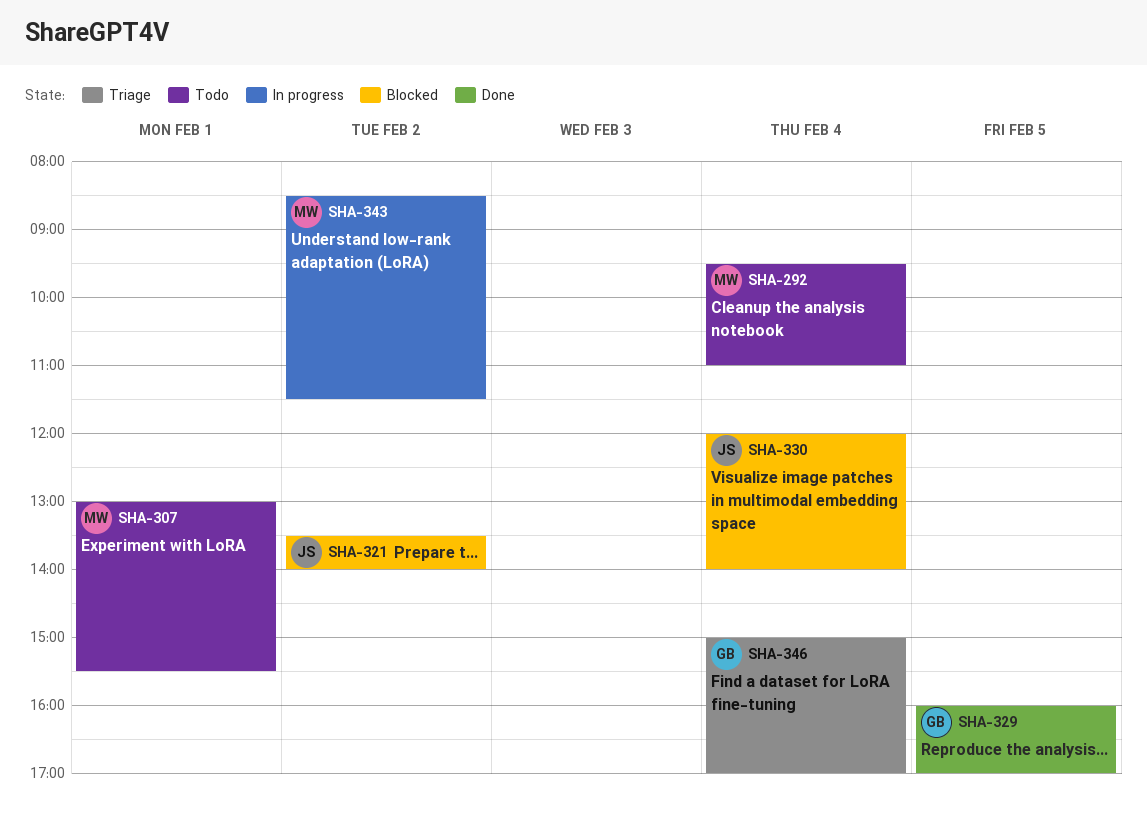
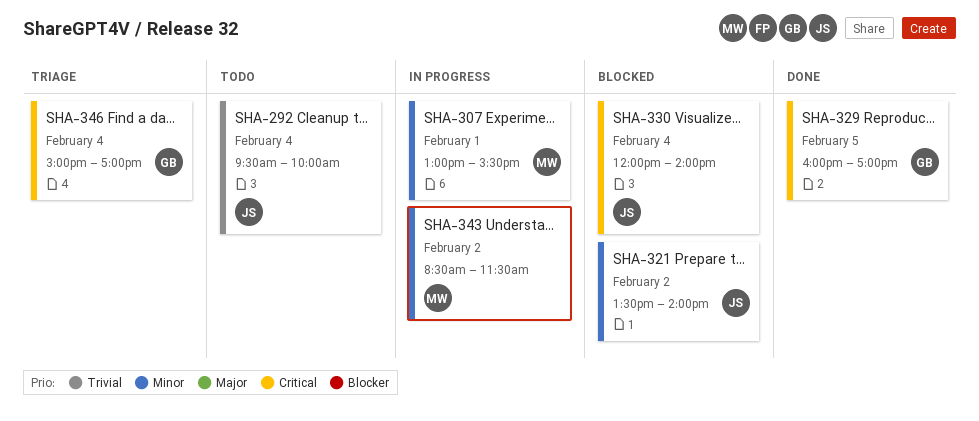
SHA-292, owner: MW -> JS
SHA-292, ends: 11:00 -> 10:00
SHA-307, status: Todo -> In progress

